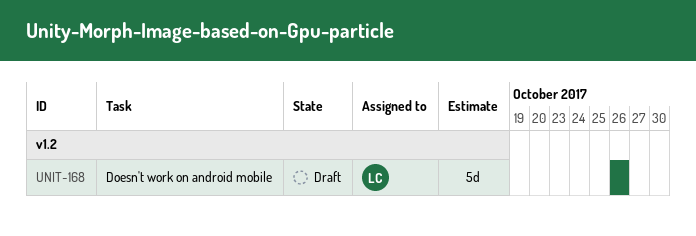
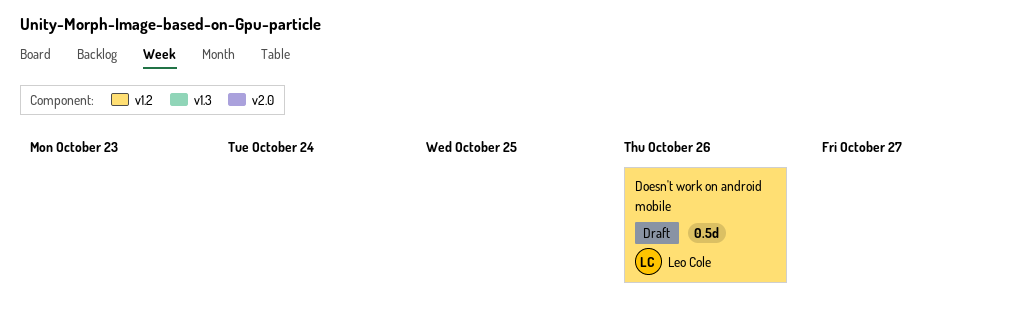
Doesn't work on android mobile, estimate: 5d -> 0.5d

